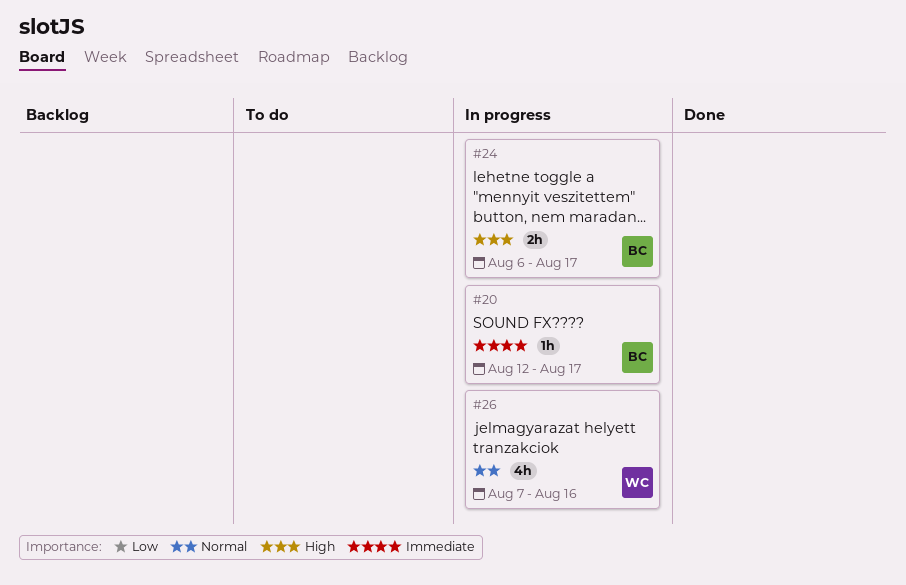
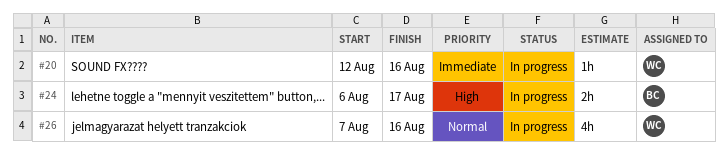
#20, owner: BC -> WC
#20, due: Aug 17 -> Aug 16

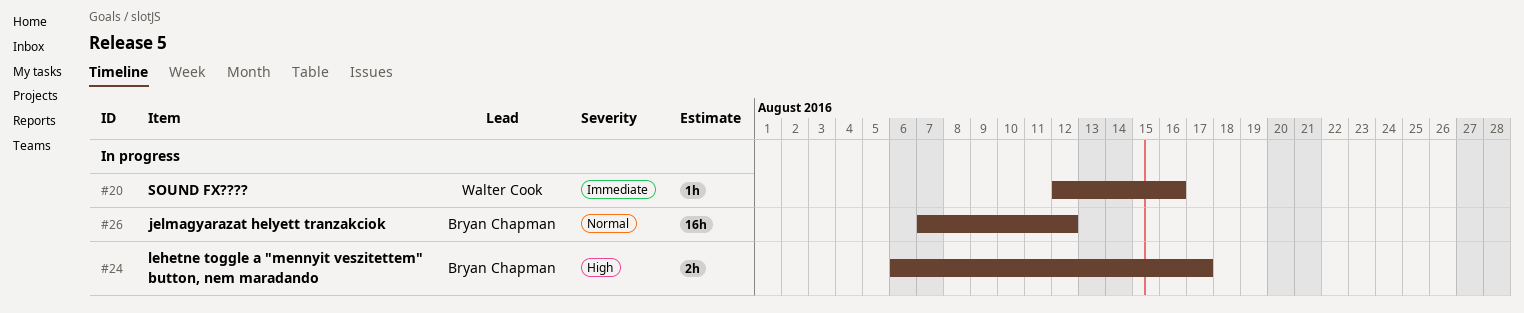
#26, owner: Walter Cook -> Bryan Chapman
#26, estimate: 4h -> 16h
#26, due: Aug 16 -> Aug 12

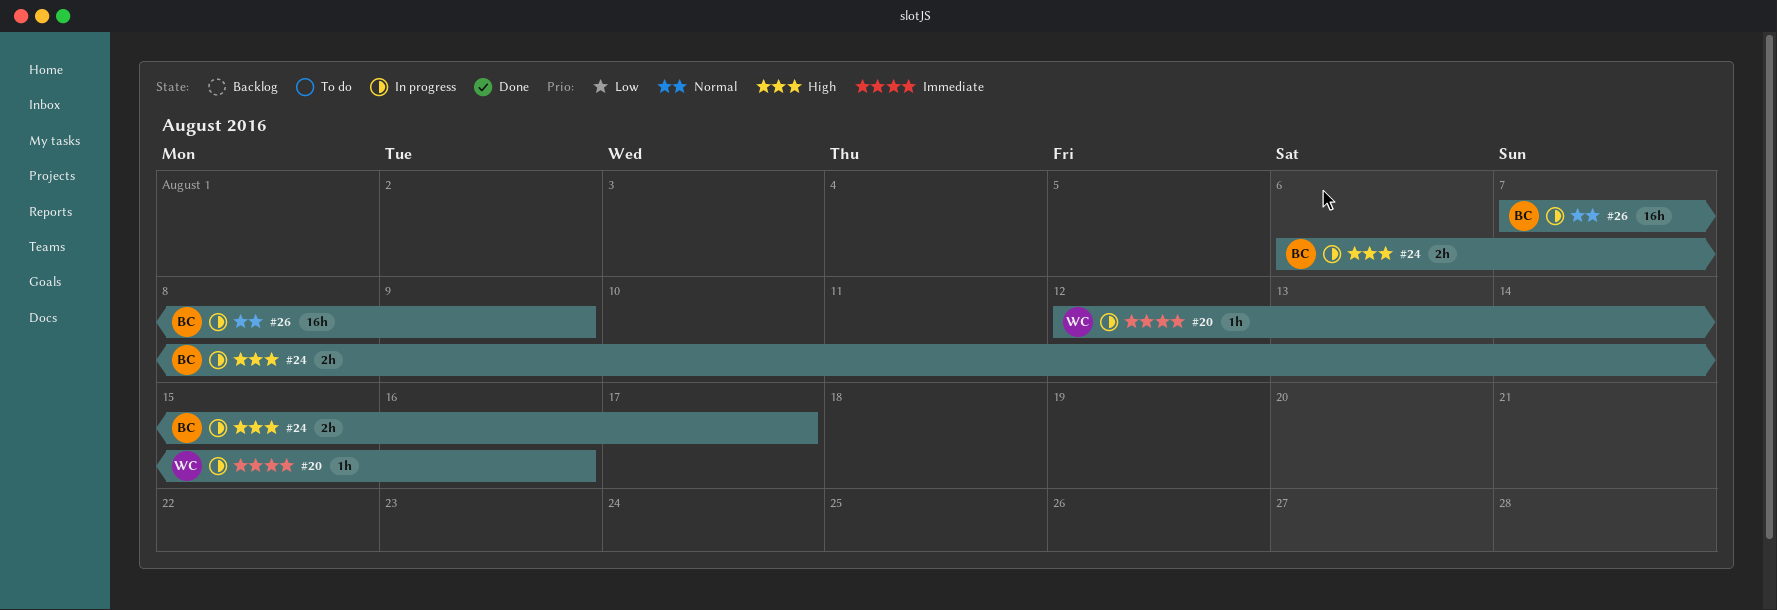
#26, due: Aug 12 -> Aug 9

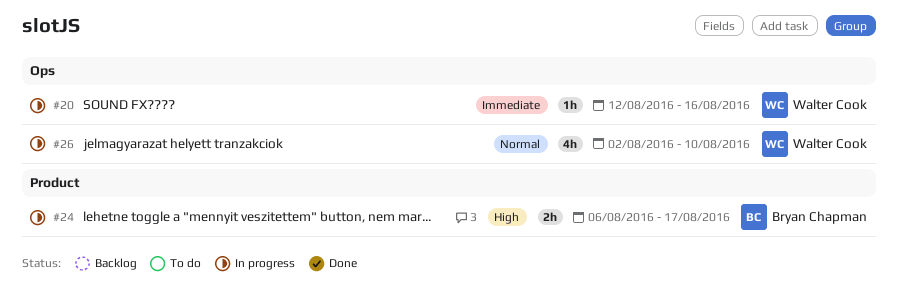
#26, owner: Bryan Chapman -> Walter Cook
#26, estimate: 16h -> 4h
#26, start: Aug 7 -> Aug 2
#26, due: Aug 9 -> Aug 10

